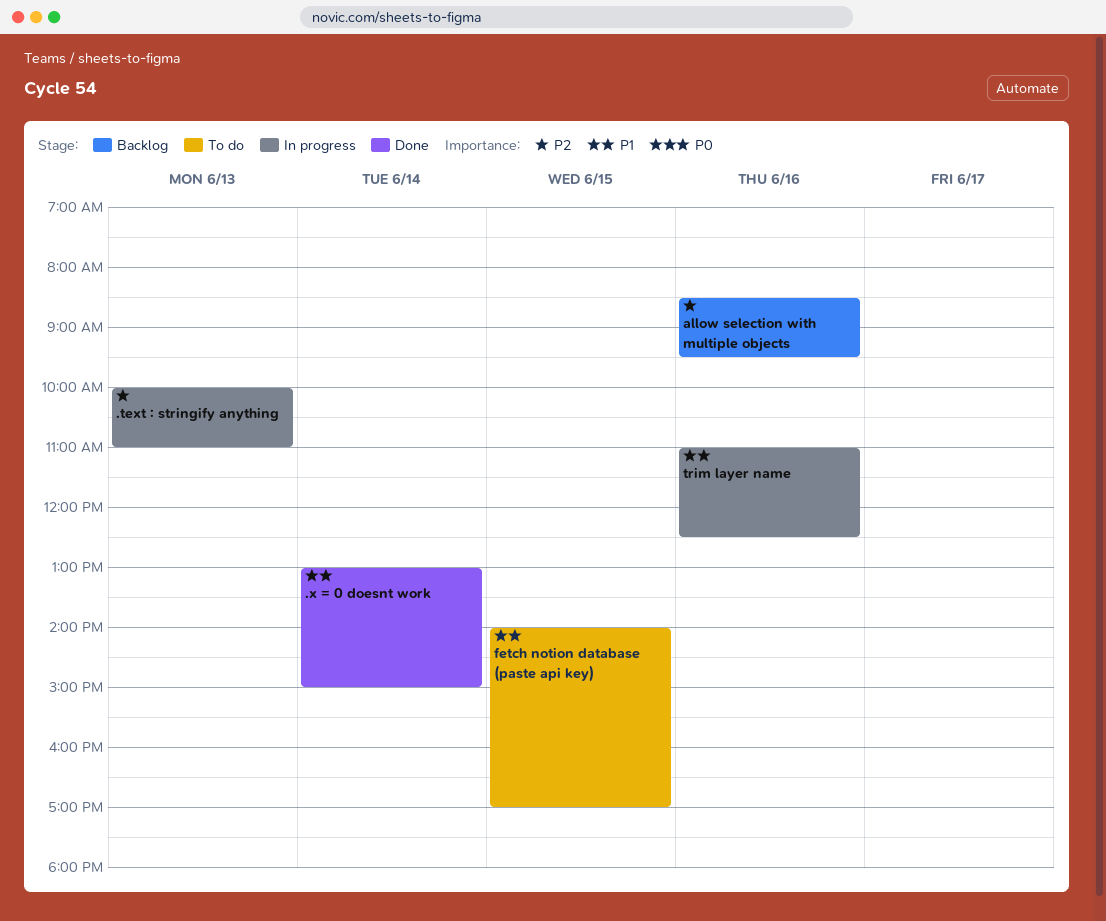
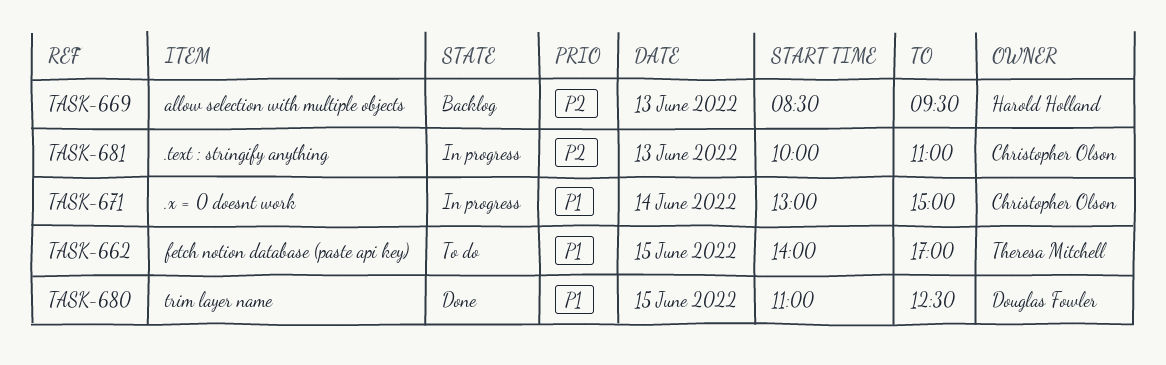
.x = 0 doesnt work, status: Done -> In progress
allow selection with multiple objects, day: Jun 16 -> Jun 13
trim layer name, status: In progress -> Done
trim layer name, day: Jun 16 -> Jun 15

